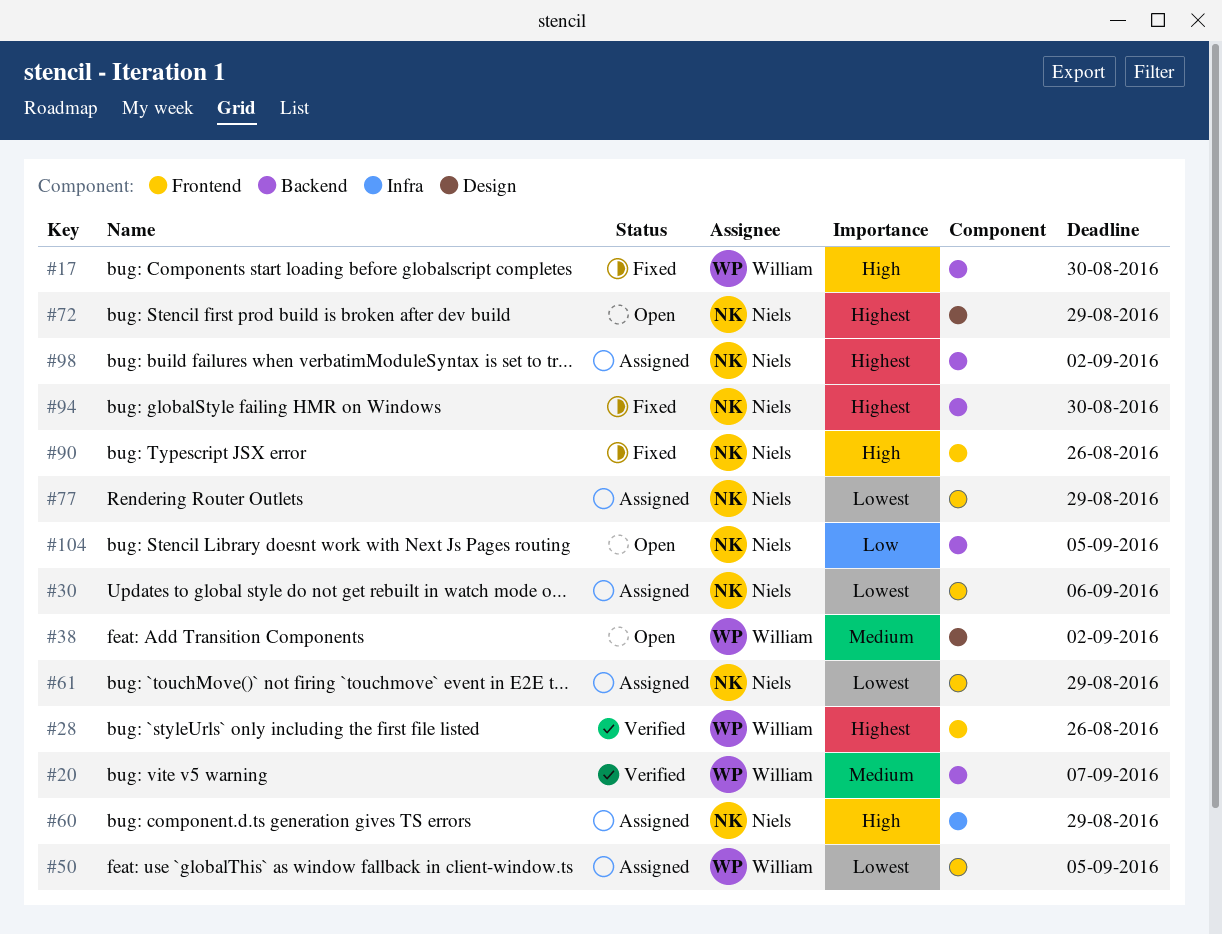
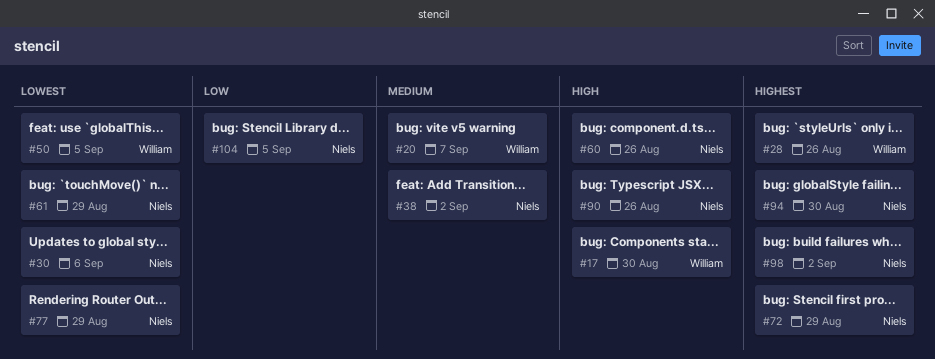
#38, owner: William -> Niels
#60, due: Aug 29 -> Aug 26

